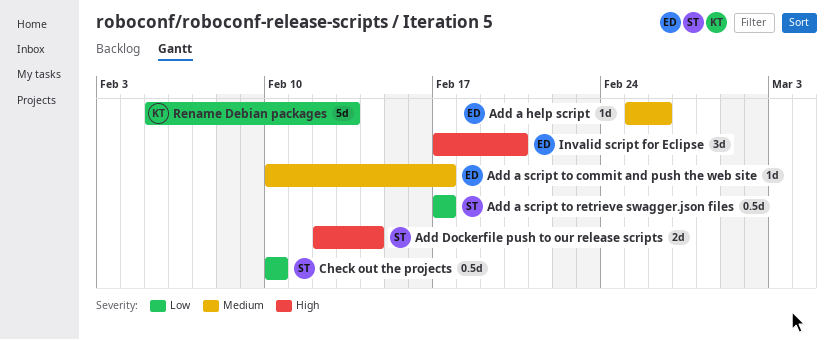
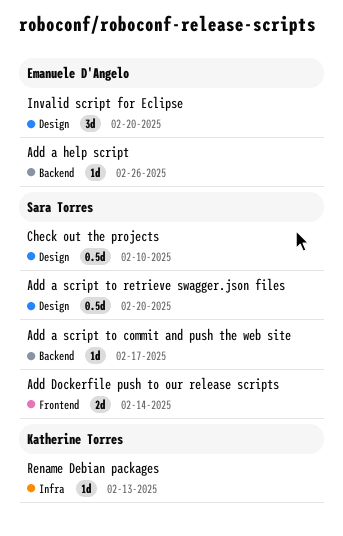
Add a script to commit and push the web site, owner: Emanuele D'Angelo -> Sara Torres
Add a script to retrieve swagger.json files, due: Feb 17 -> Feb 20
Rename Debian packages, estimate: 5d -> 1d

